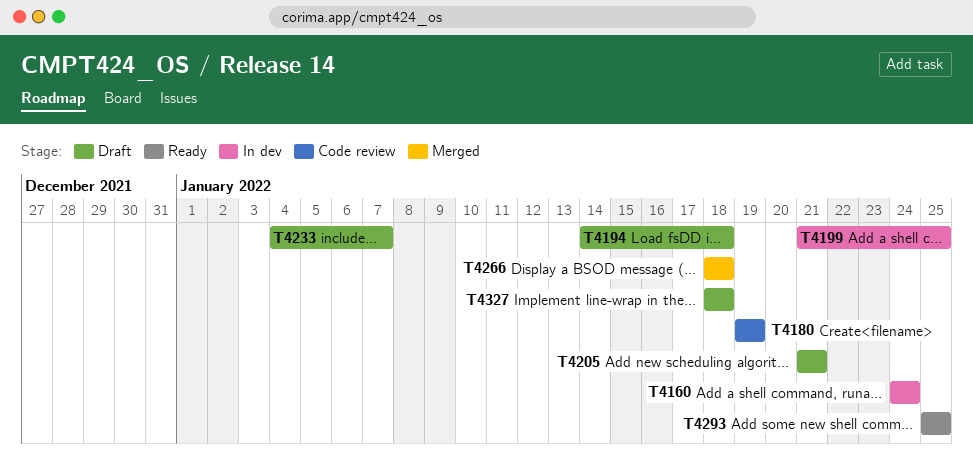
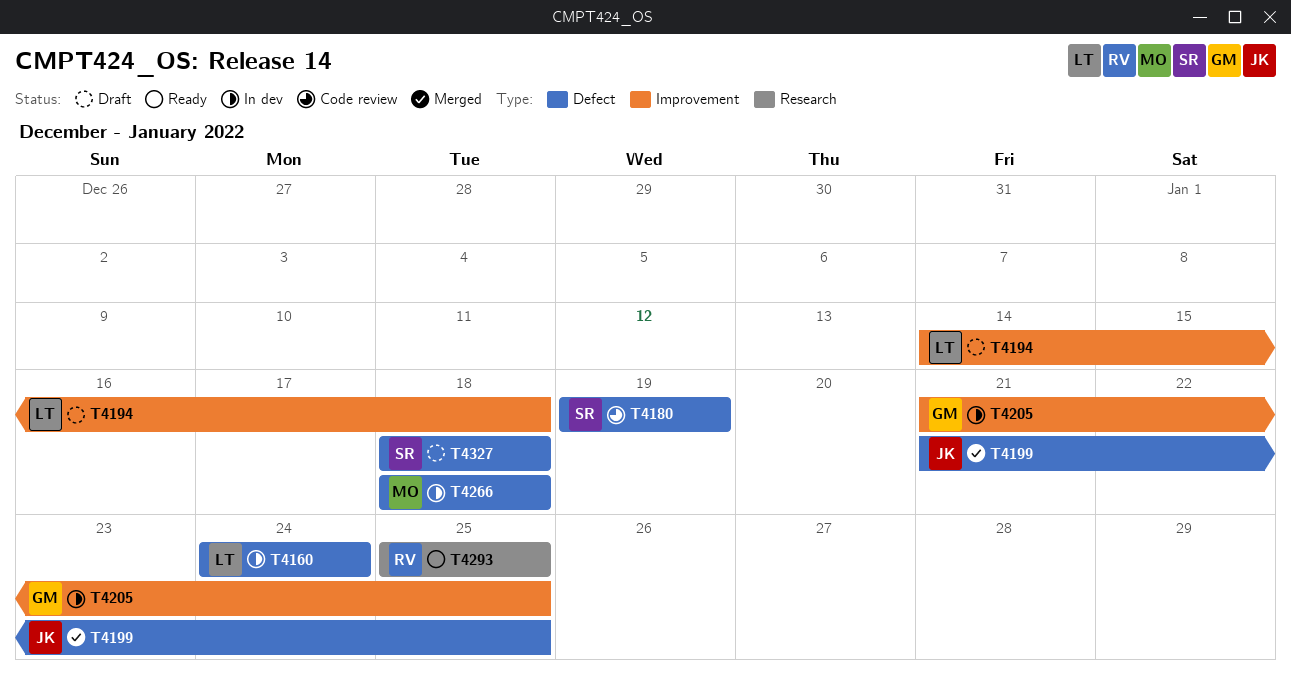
T4199, status: In dev -> Merged
T4205, status: Draft -> In dev
T4205, due: Jan 21 -> Jan 25
T4233: present -> none
T4266, status: Merged -> In dev

